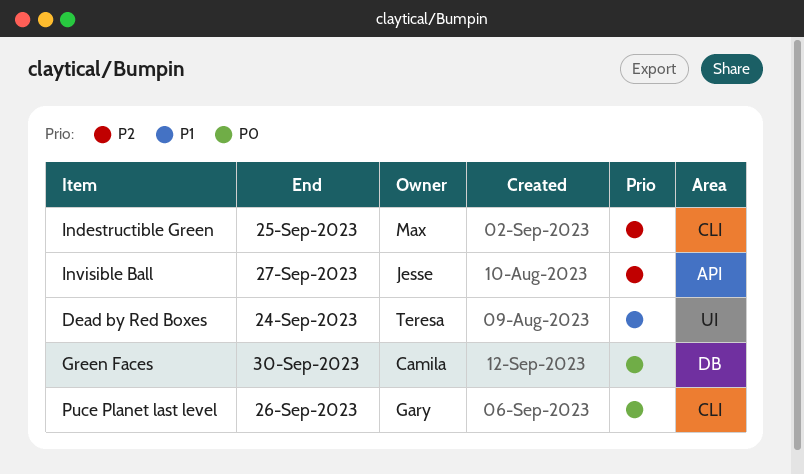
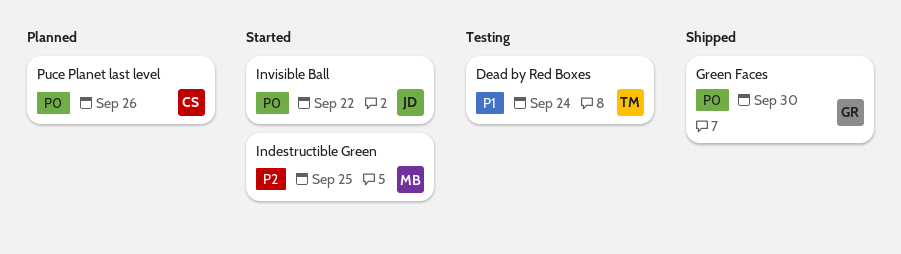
Green Faces, owner: Camila -> Gary
Invisible Ball, priority: P2 -> P0
Invisible Ball, due: Sep 27 -> Sep 22
Puce Planet last level, owner: Gary -> Camila

